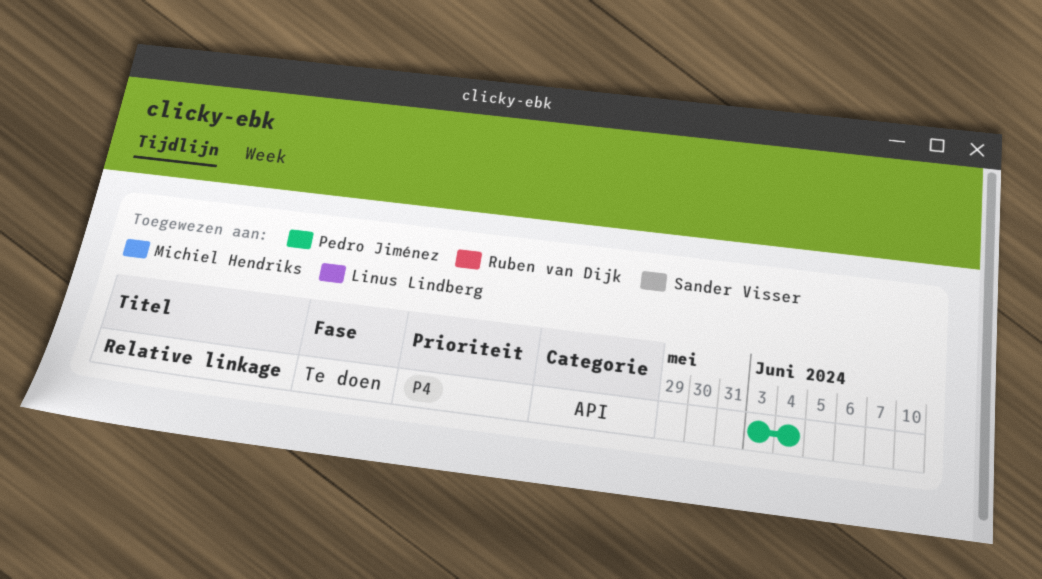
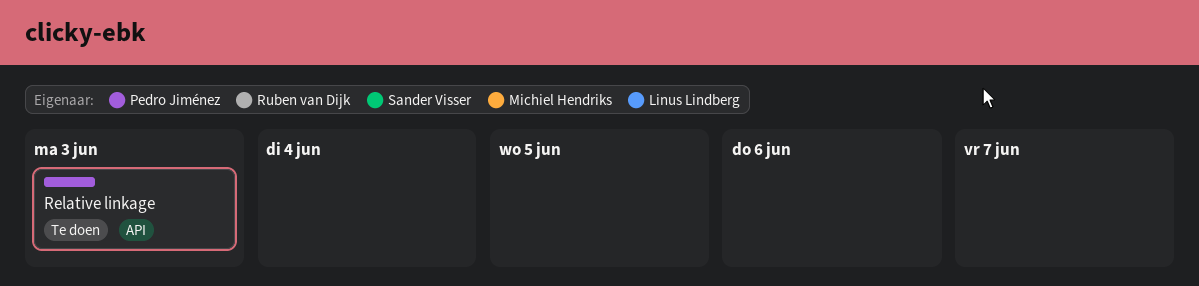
Relative linkage, due: Jun 4 -> Jun 3

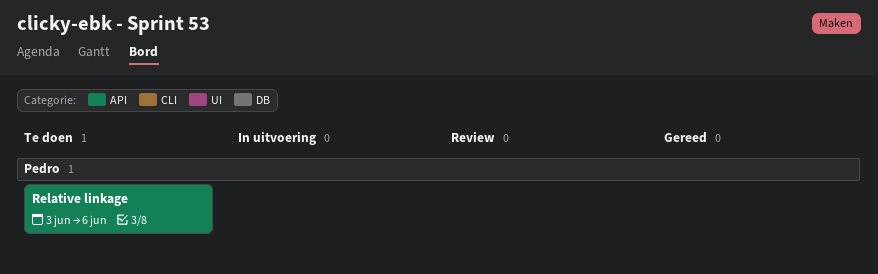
Relative linkage, due: Jun 3 -> Jun 6

